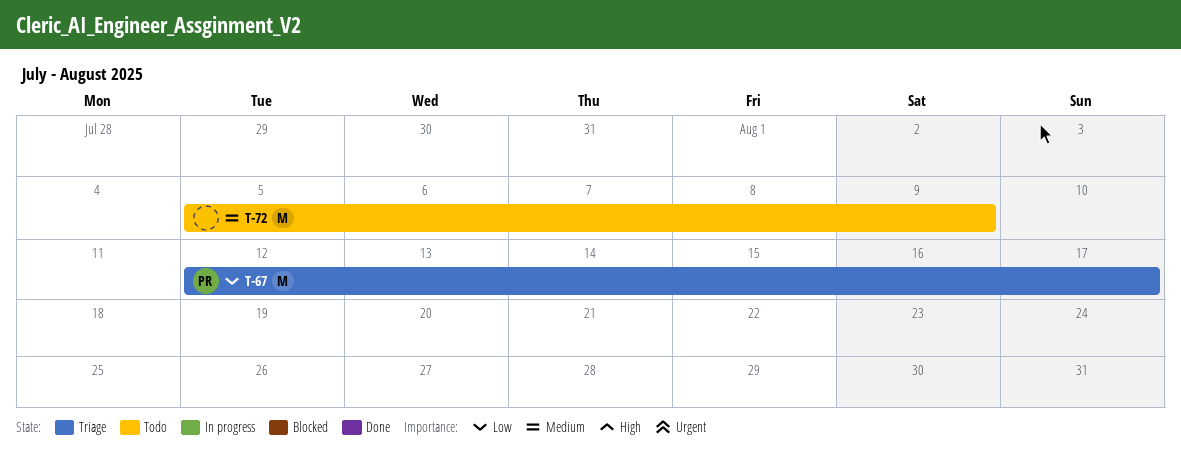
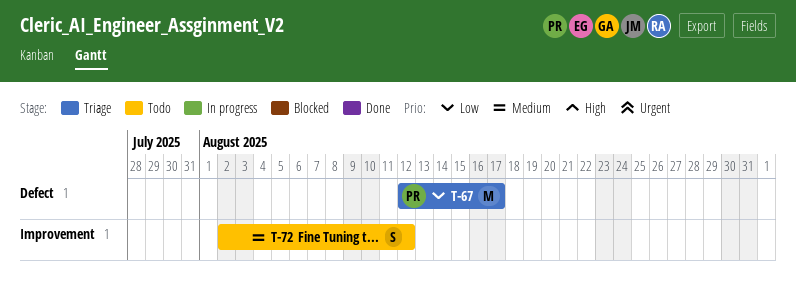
T-72, estimate: M -> S
T-72, start: Aug 5 -> Aug 2
T-72, due: Aug 9 -> Aug 12

